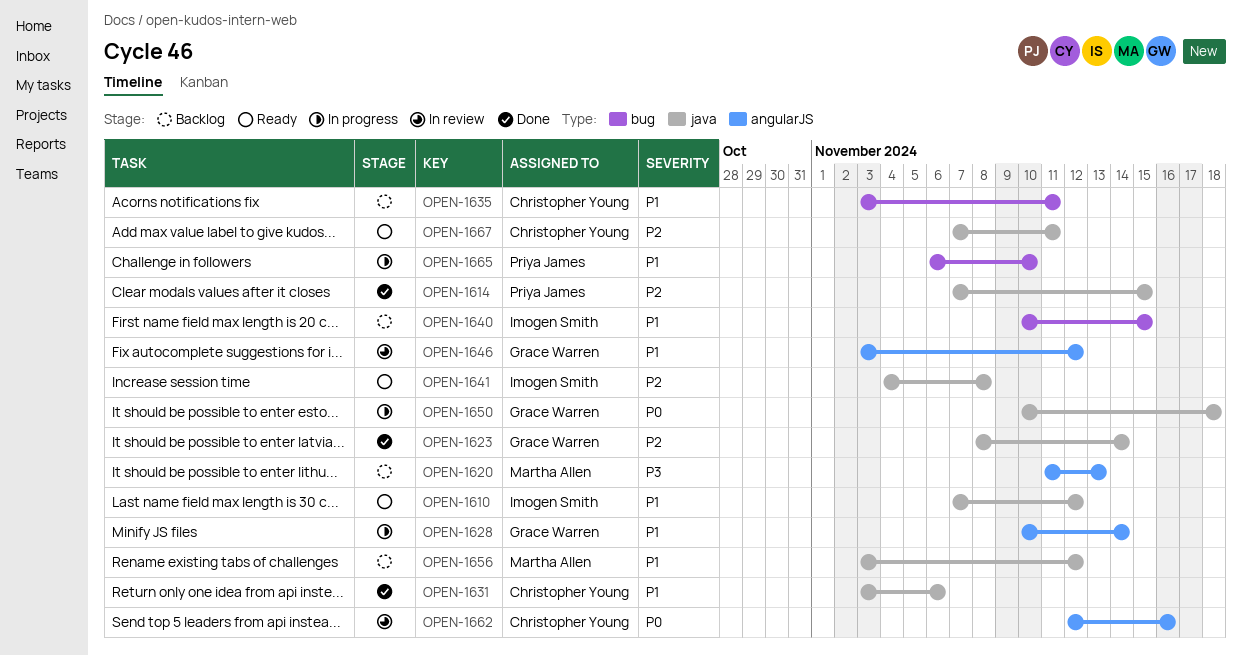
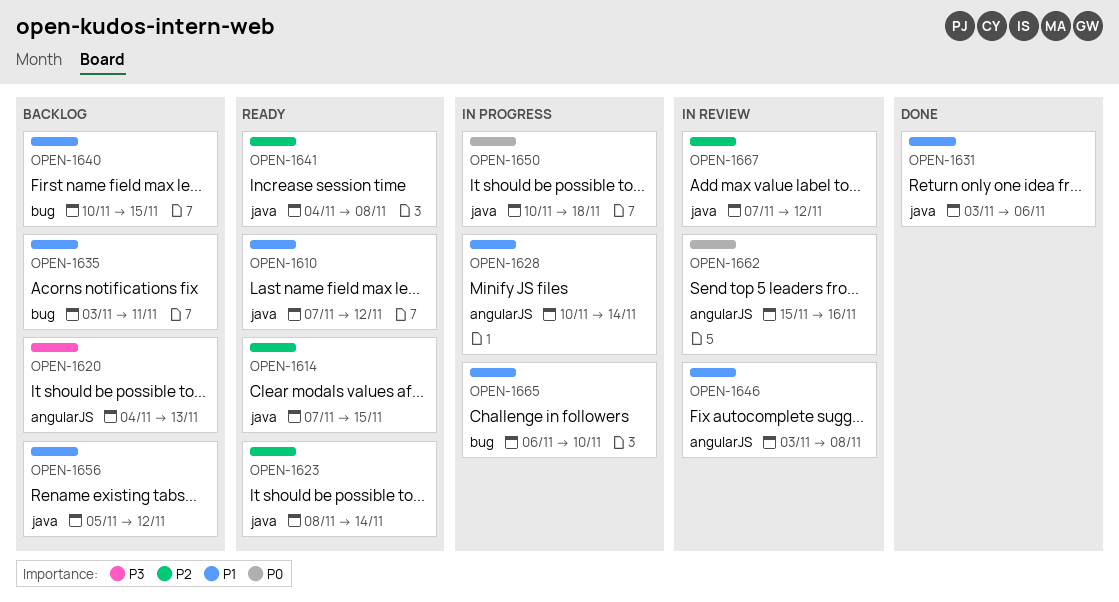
OPEN-1614, status: Done -> Ready
OPEN-1620, start: Nov 11 -> Nov 4
OPEN-1623, status: Done -> Ready
OPEN-1646, due: Nov 12 -> Nov 8
OPEN-1656, start: Nov 3 -> Nov 5
OPEN-1662, start: Nov 12 -> Nov 15
OPEN-1667, status: Ready -> In review
OPEN-1667, due: Nov 11 -> Nov 12

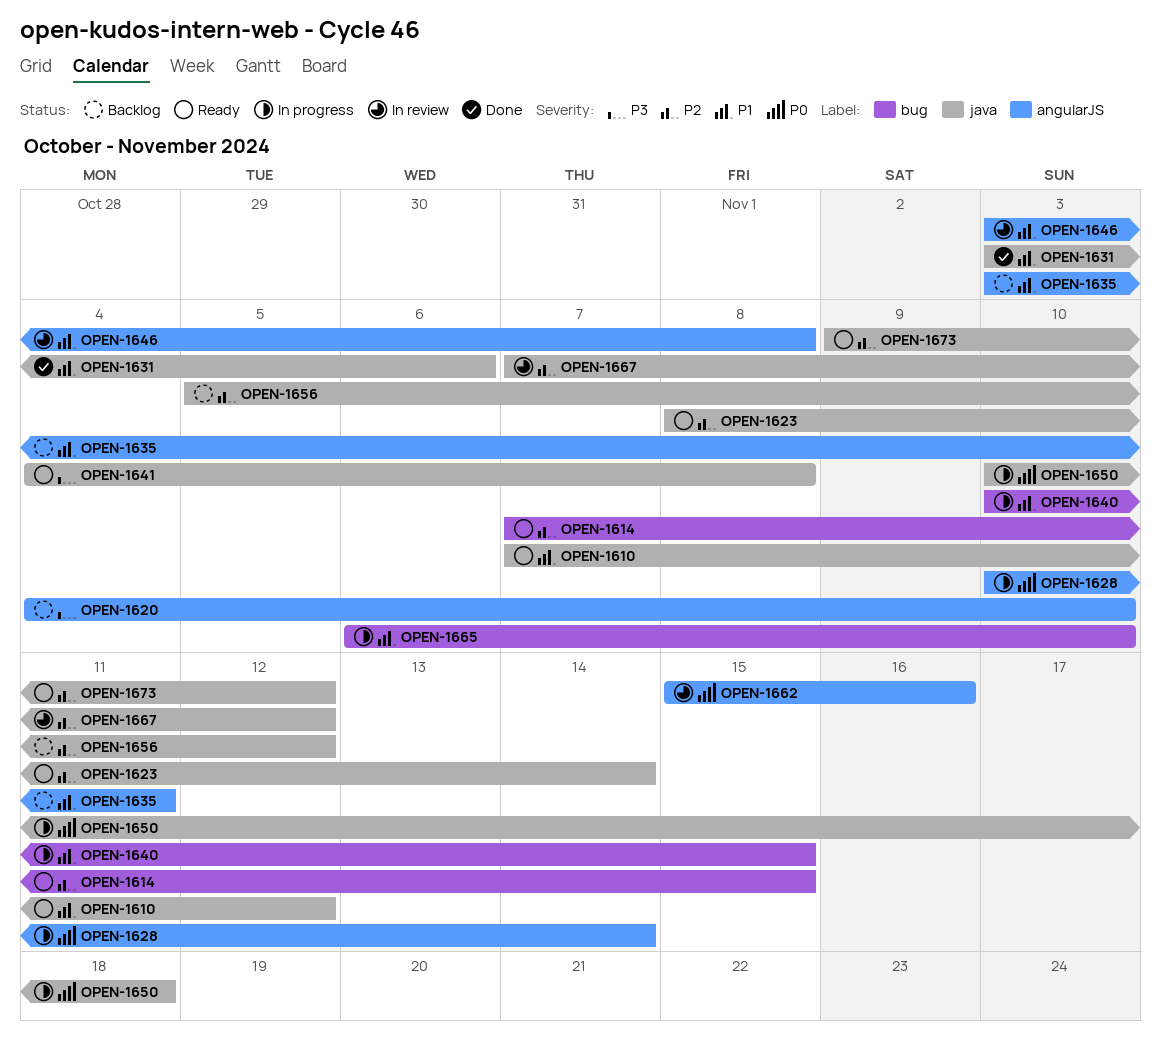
OPEN-1614, label: java -> bug
OPEN-1620, due: Nov 13 -> Nov 10
OPEN-1628, priority: P1 -> P0
OPEN-1635, label: bug -> angularJS
OPEN-1640, status: Backlog -> In progress
OPEN-1641, priority: P2 -> P3
OPEN-1656, priority: P1 -> P2
OPEN-1673: none -> present

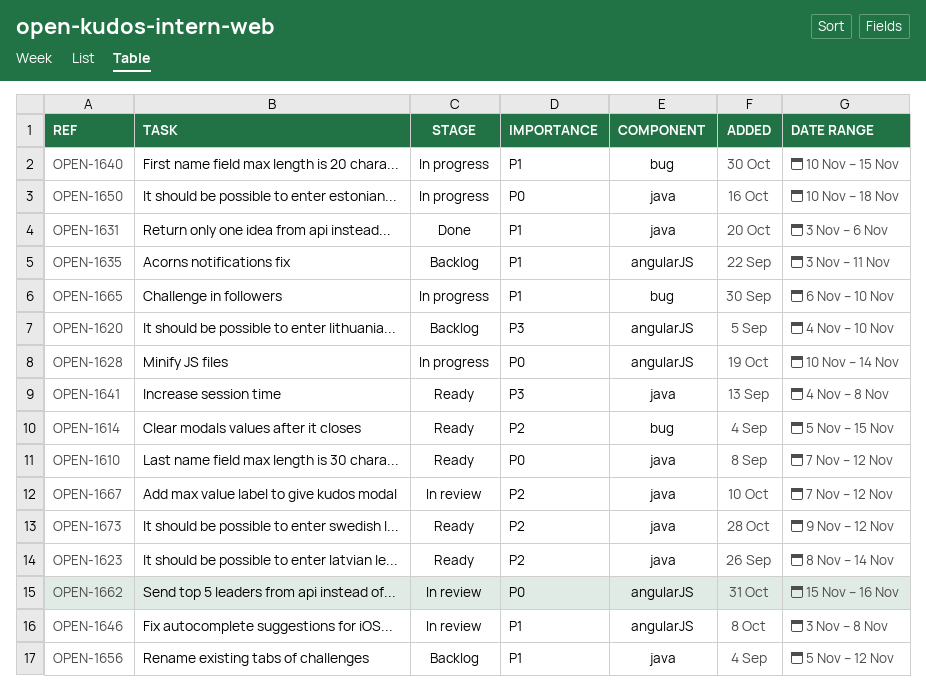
OPEN-1610, priority: P1 -> P0
OPEN-1614, start: Nov 7 -> Nov 5
OPEN-1656, priority: P2 -> P1

